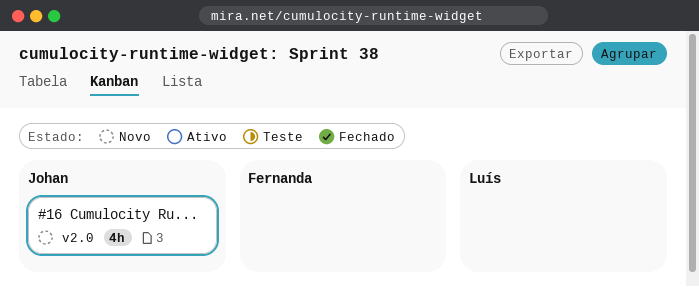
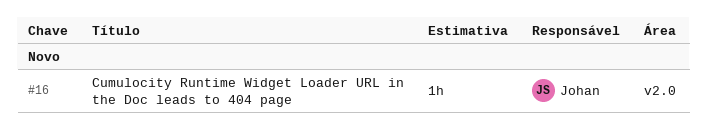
#16, estimate: 4h -> 1h

